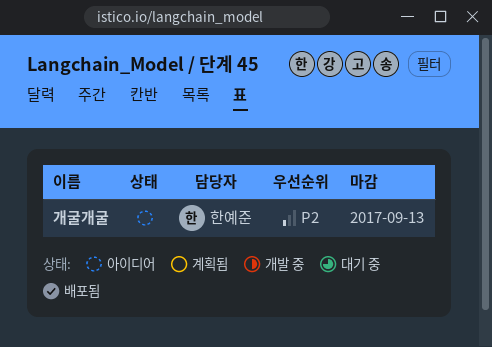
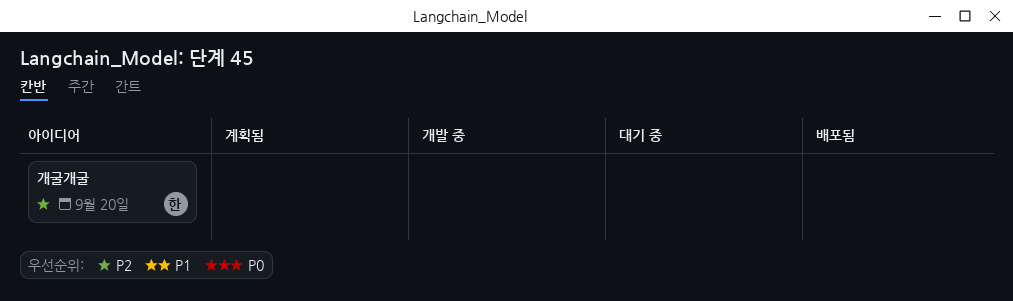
개굴개굴, due: Sep 13 -> Sep 20

